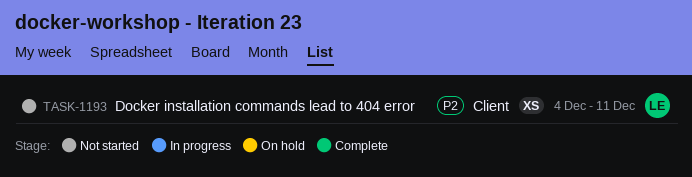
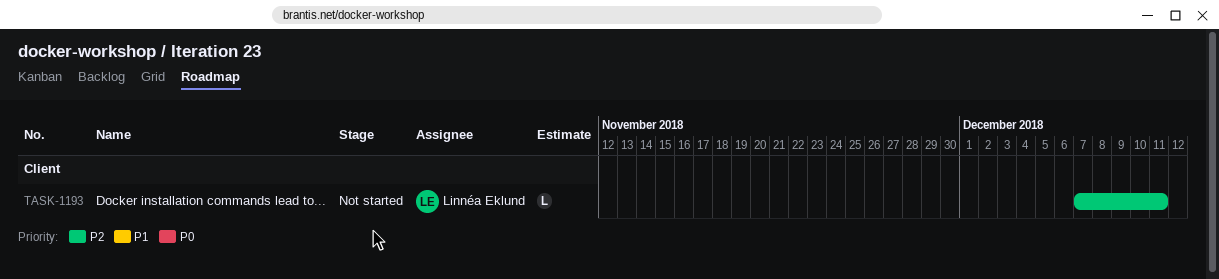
TASK-1193, estimate: XS -> L
TASK-1193, start: Dec 4 -> Dec 7

